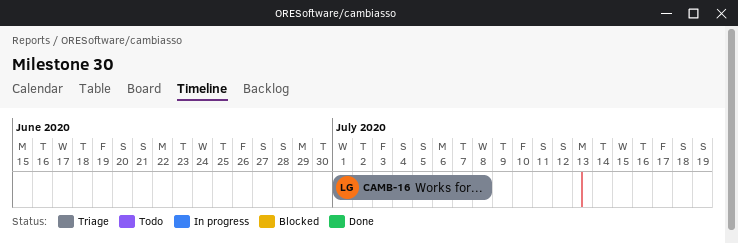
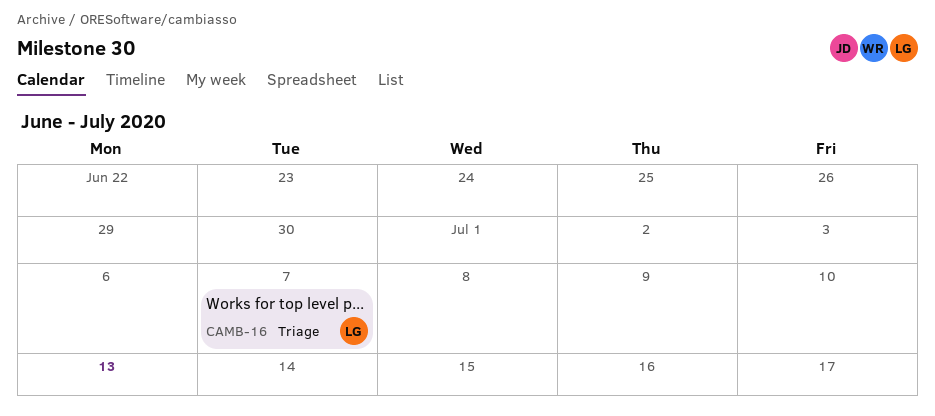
CAMB-16, due: Jul 8 -> Jul 7

